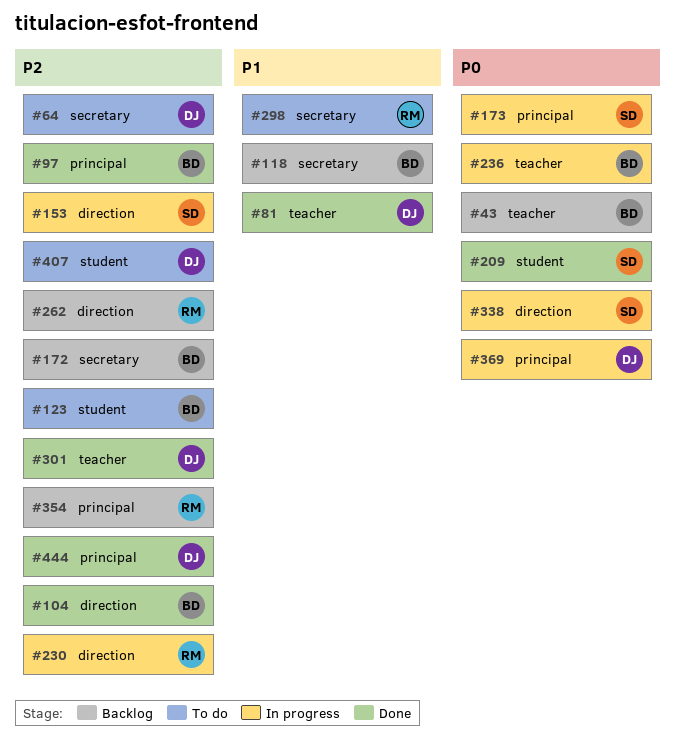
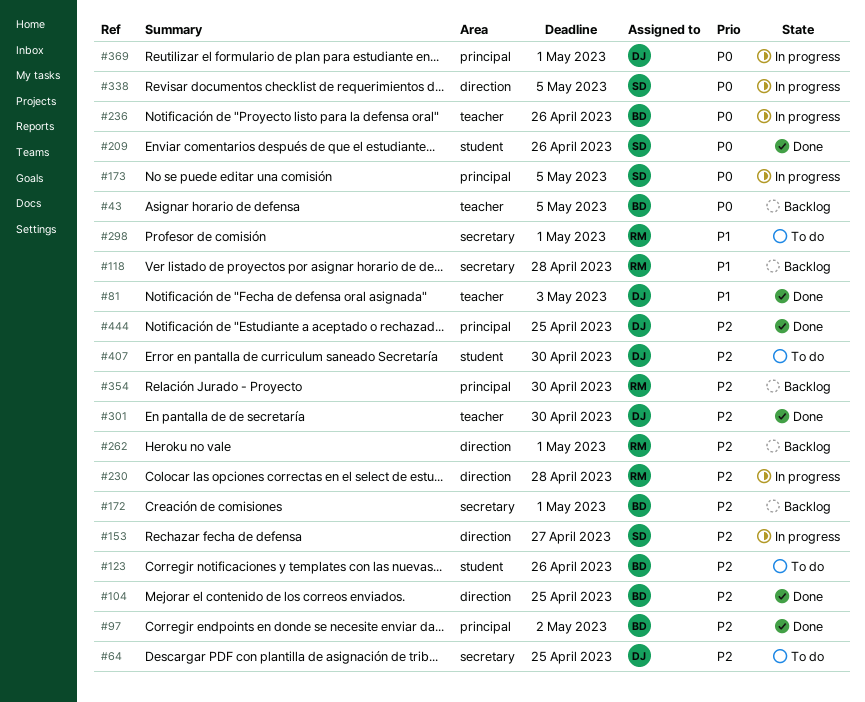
#118, owner: BD -> RM

